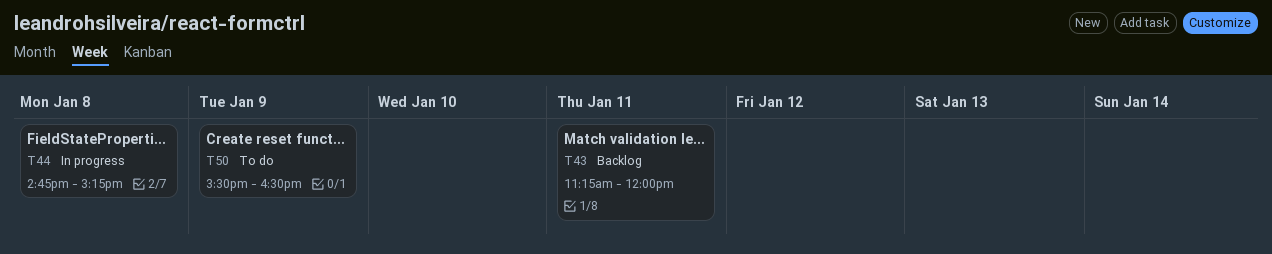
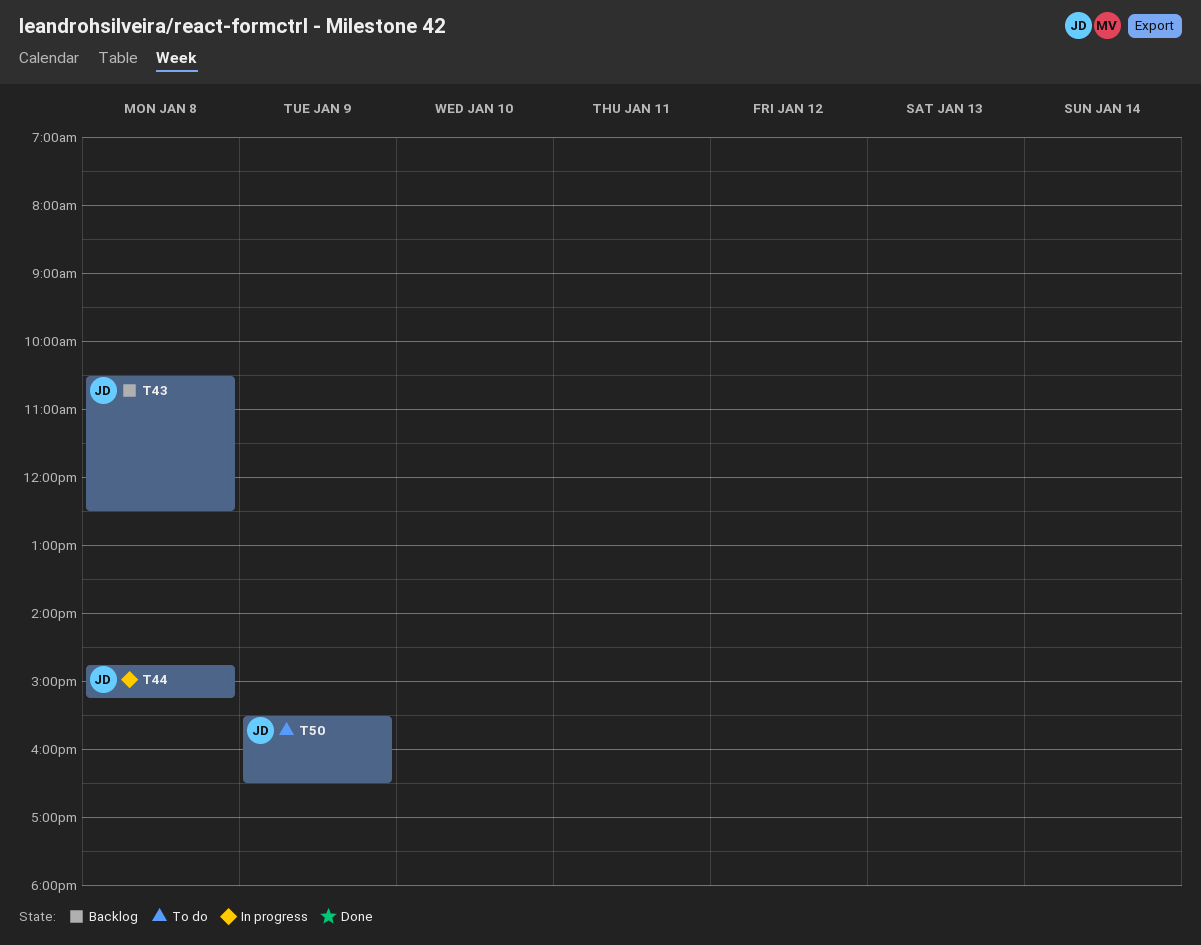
T43, day: Jan 11 -> Jan 8
T43, begins: 11:15 -> 10:30
T43, ends: 12:00 -> 12:30

